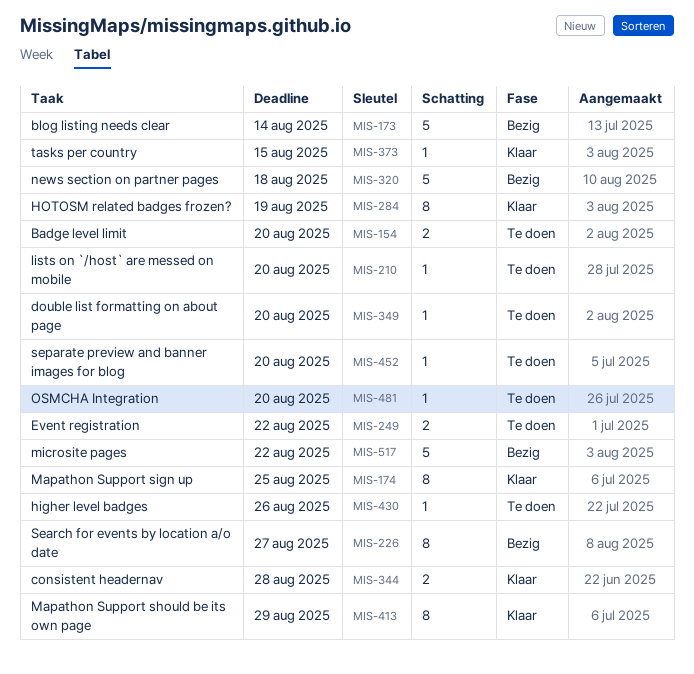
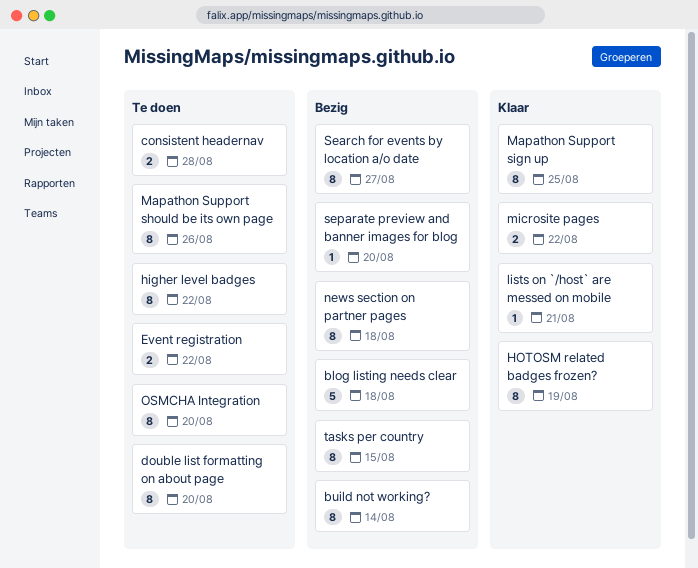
Badge level limit: present -> none
blog listing needs clear, due: Aug 14 -> Aug 18
build not working?: none -> present
consistent headernav, status: Klaar -> Te doen
double list formatting on about page, estimate: 1 -> 8
higher level badges, estimate: 1 -> 8
higher level badges, due: Aug 26 -> Aug 22
lists on `/host` are messed on mobile, status: Te doen -> Klaar
lists on `/host` are messed on mobile, due: Aug 20 -> Aug 21
Mapathon Support should be its own page, status: Klaar -> Te doen
Mapathon Support should be its own page, due: Aug 29 -> Aug 26
microsite pages, status: Bezig -> Klaar
microsite pages, estimate: 5 -> 2
news section on partner pages, estimate: 5 -> 8
OSMCHA Integration, estimate: 1 -> 8
separate preview and banner images for blog, status: Te doen -> Bezig
tasks per country, status: Klaar -> Bezig
tasks per country, estimate: 1 -> 8

